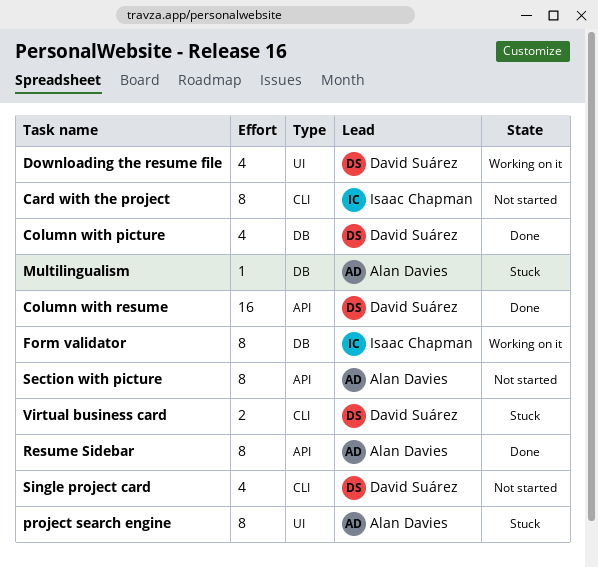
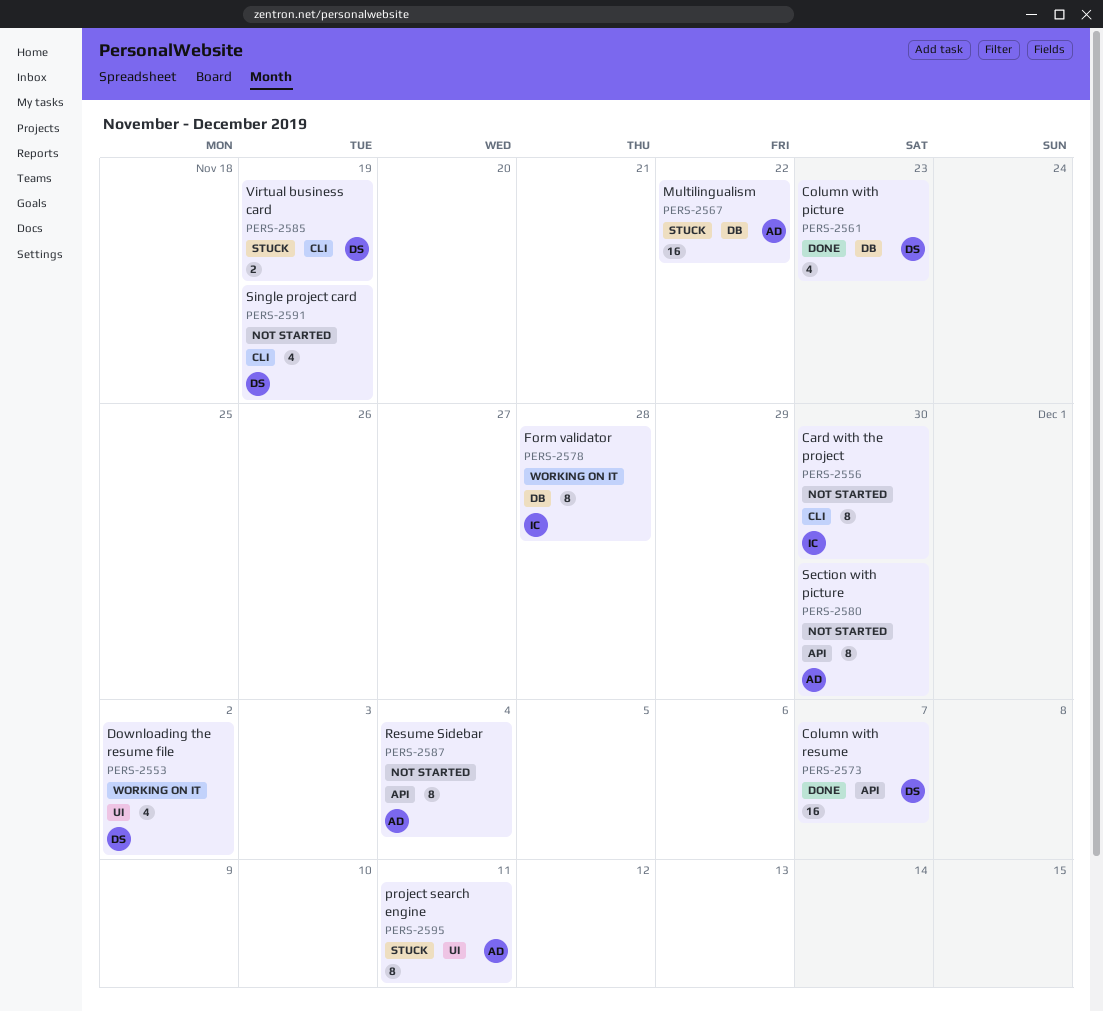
Multilingualism, estimate: 1 -> 16
Resume Sidebar, status: Done -> Not started

